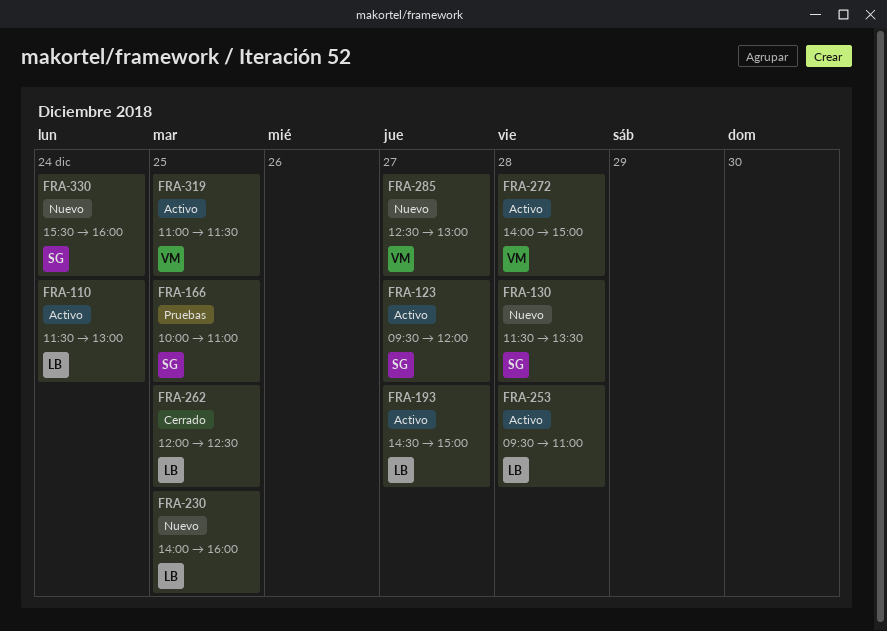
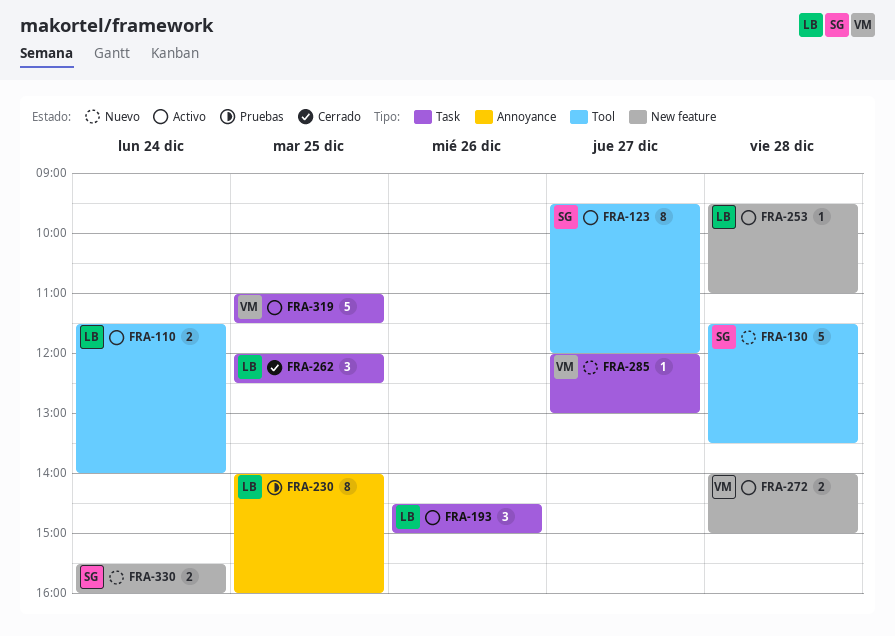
FRA-110, ends: 13:00 -> 14:00
FRA-166: present -> none
FRA-193, day: Dec 27 -> Dec 26
FRA-230, status: Nuevo -> Pruebas
FRA-285, begins: 12:30 -> 12:00

